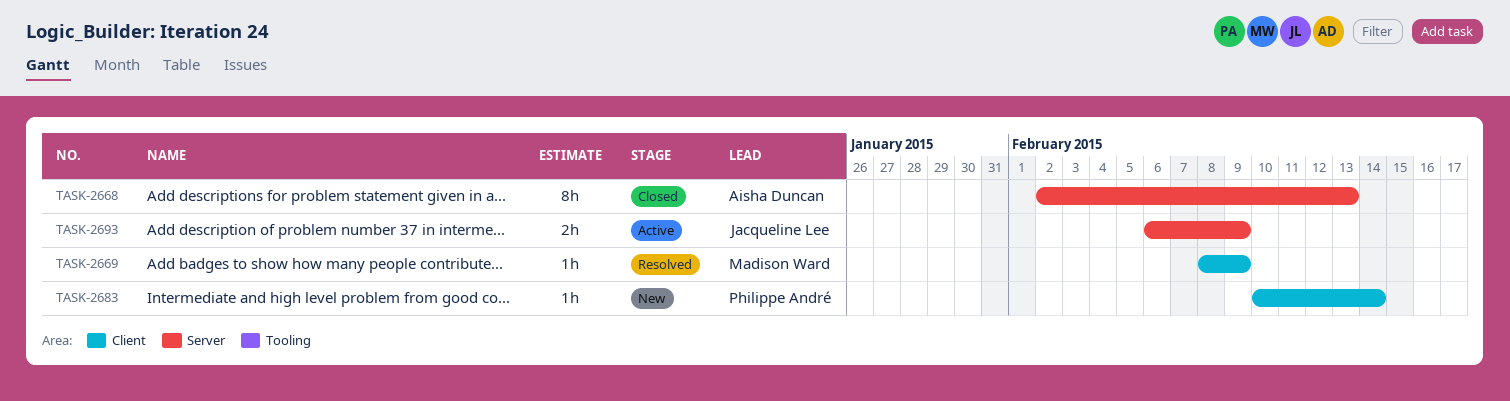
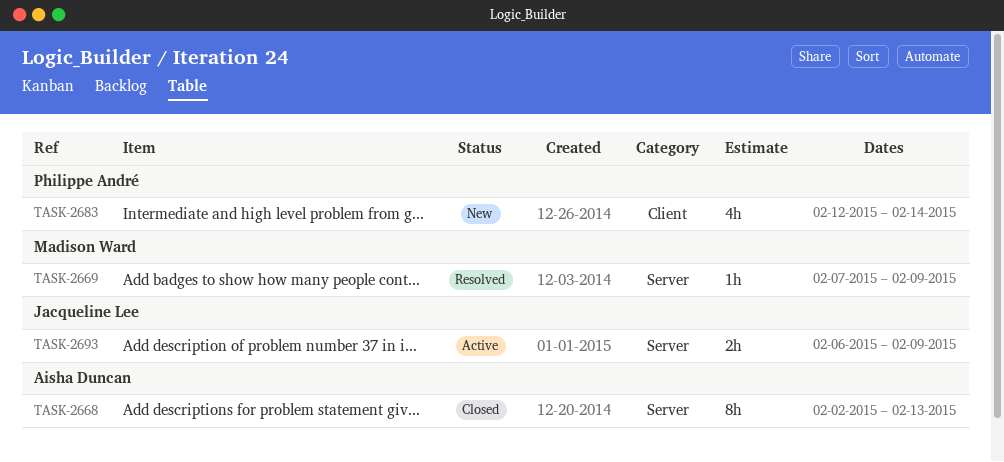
TASK-2669, label: Client -> Server
TASK-2669, start: Feb 8 -> Feb 7
TASK-2683, estimate: 1h -> 4h
TASK-2683, start: Feb 10 -> Feb 12

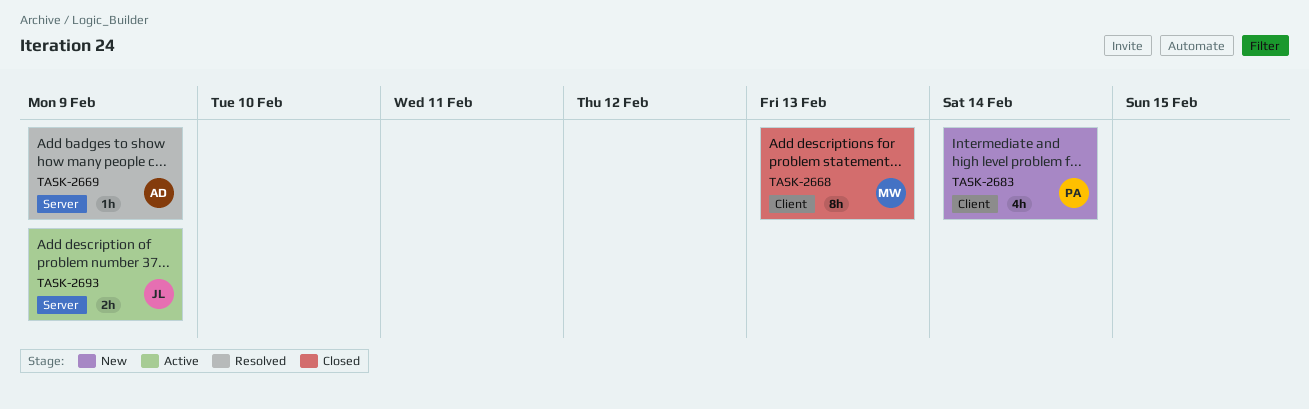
TASK-2668, owner: Aisha Duncan -> Madison Ward
TASK-2668, label: Server -> Client
TASK-2669, owner: Madison Ward -> Aisha Duncan

